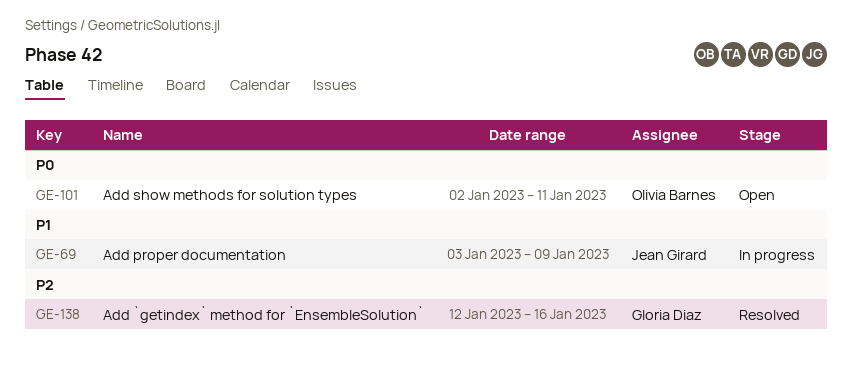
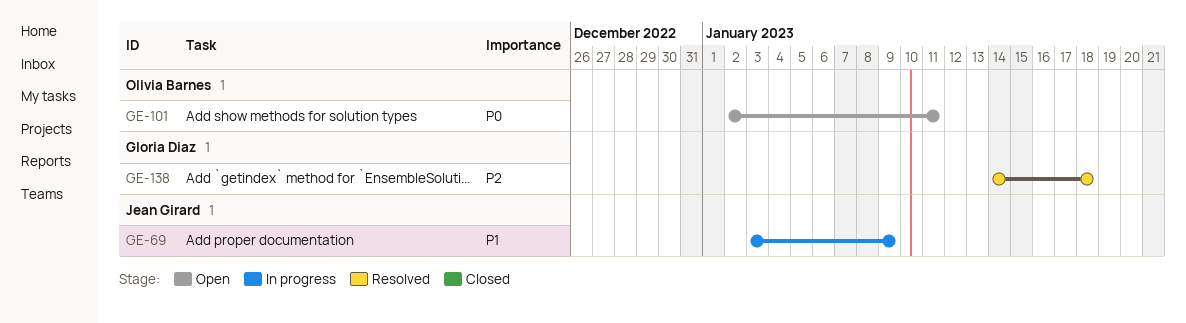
GE-138, start: Jan 12 -> Jan 14
GE-138, due: Jan 16 -> Jan 18

